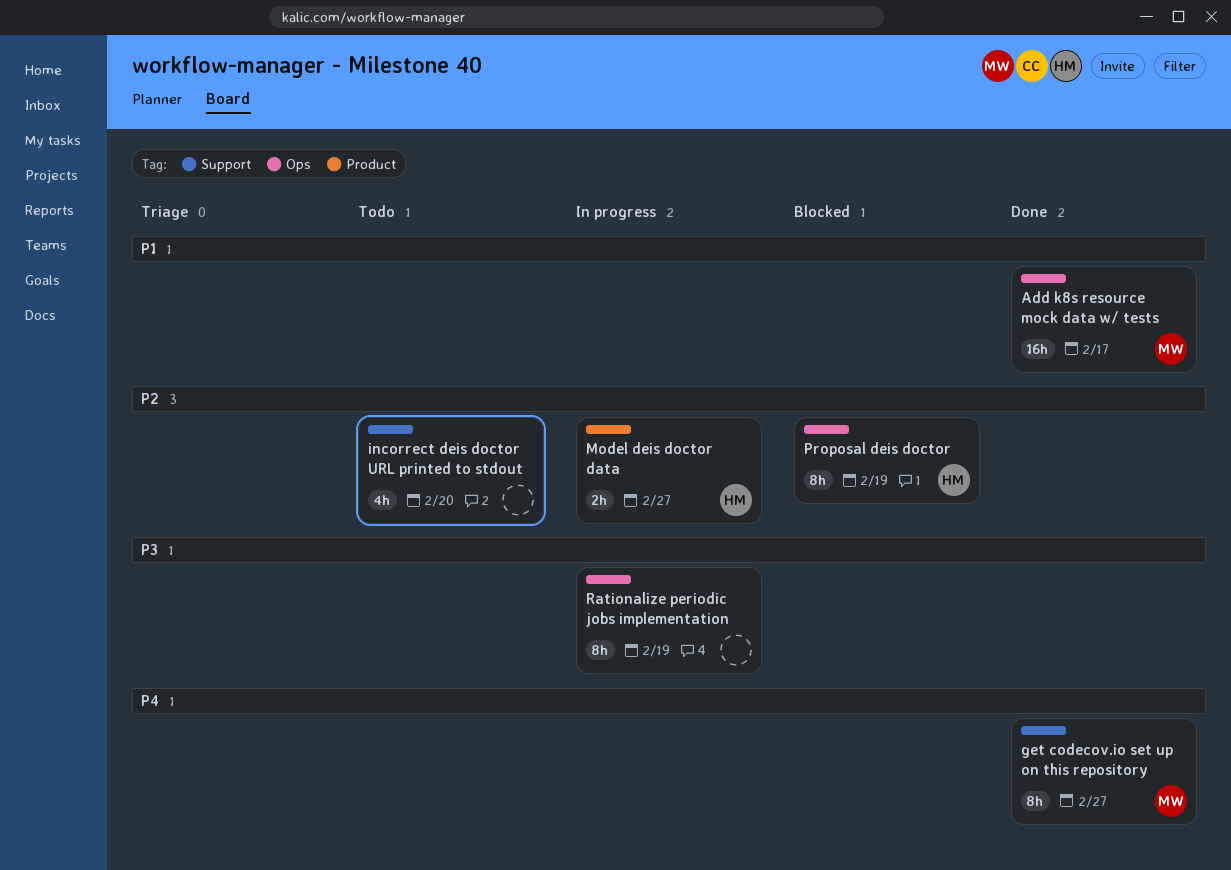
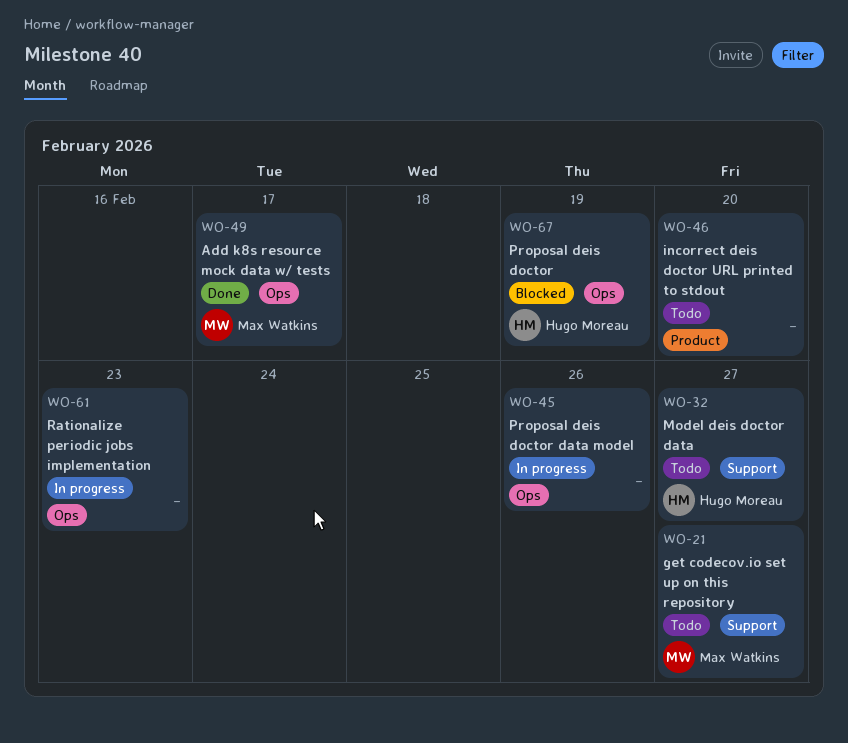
get codecov.io set up on this repository, status: Done -> Todo
incorrect deis doctor URL printed to stdout, label: Support -> Product
Model deis doctor data, status: In progress -> Todo
Model deis doctor data, label: Product -> Support
Proposal deis doctor data model: none -> present
Rationalize periodic jobs implementation, due: Feb 19 -> Feb 23

